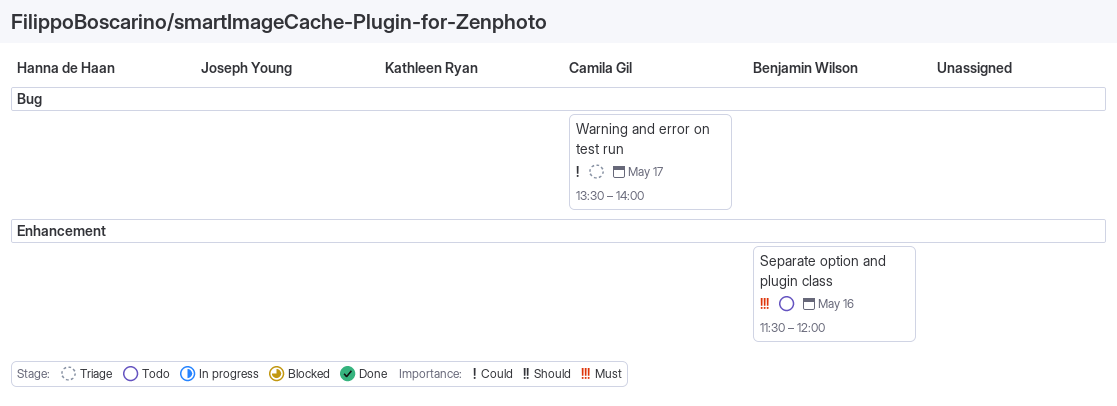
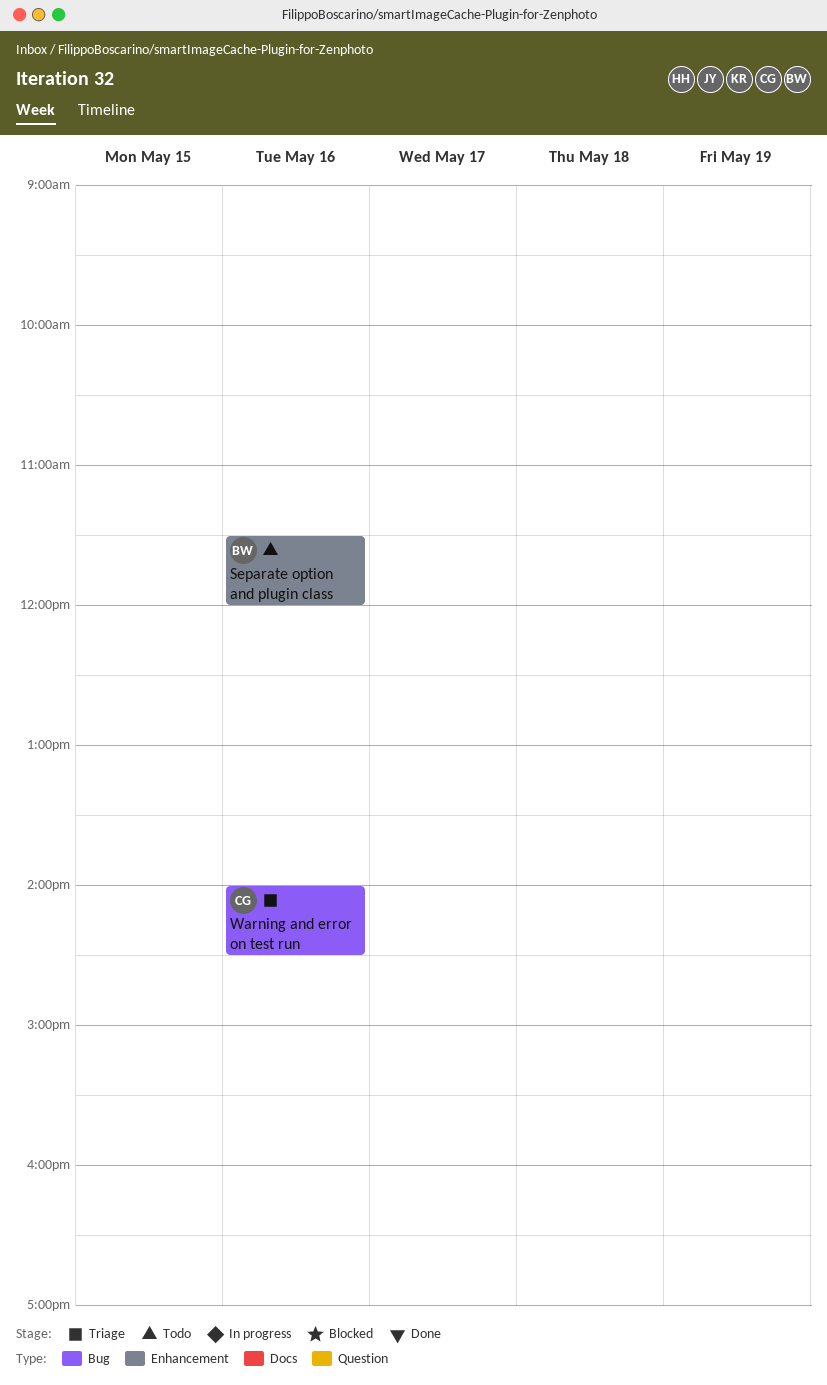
Warning and error on test run, day: May 17 -> May 16
Warning and error on test run, begins: 13:30 -> 14:00
Warning and error on test run, ends: 14:00 -> 14:30

